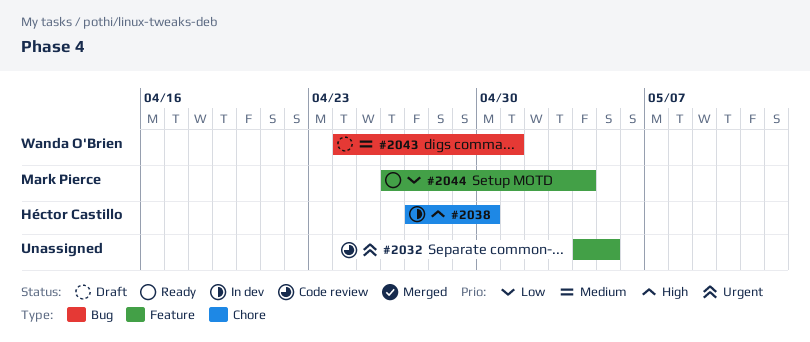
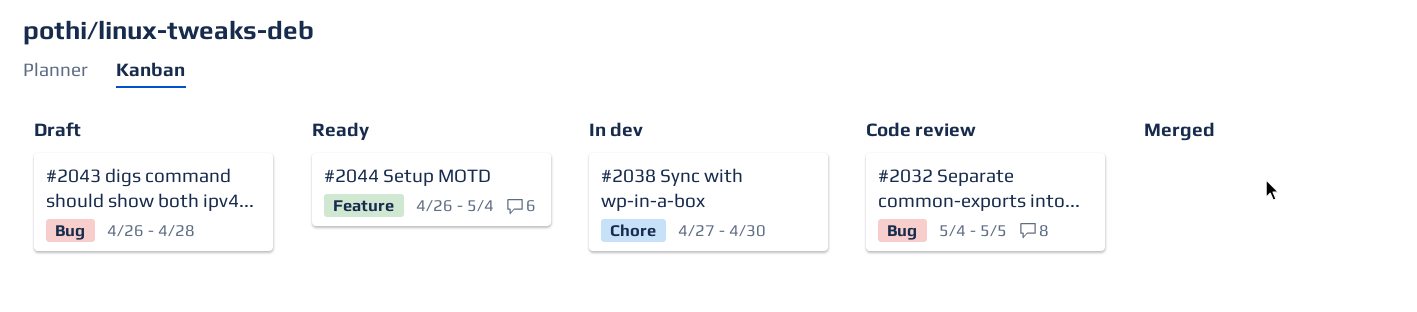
#2032, label: Feature -> Bug
#2043, start: Apr 24 -> Apr 26
#2043, due: May 1 -> Apr 28

